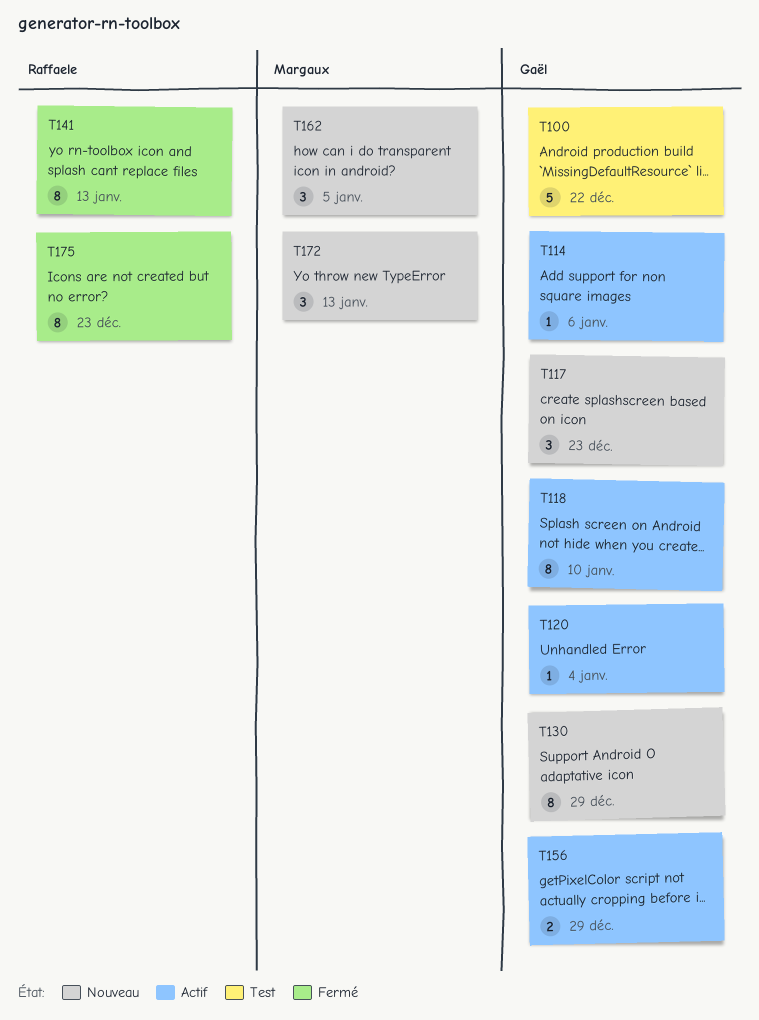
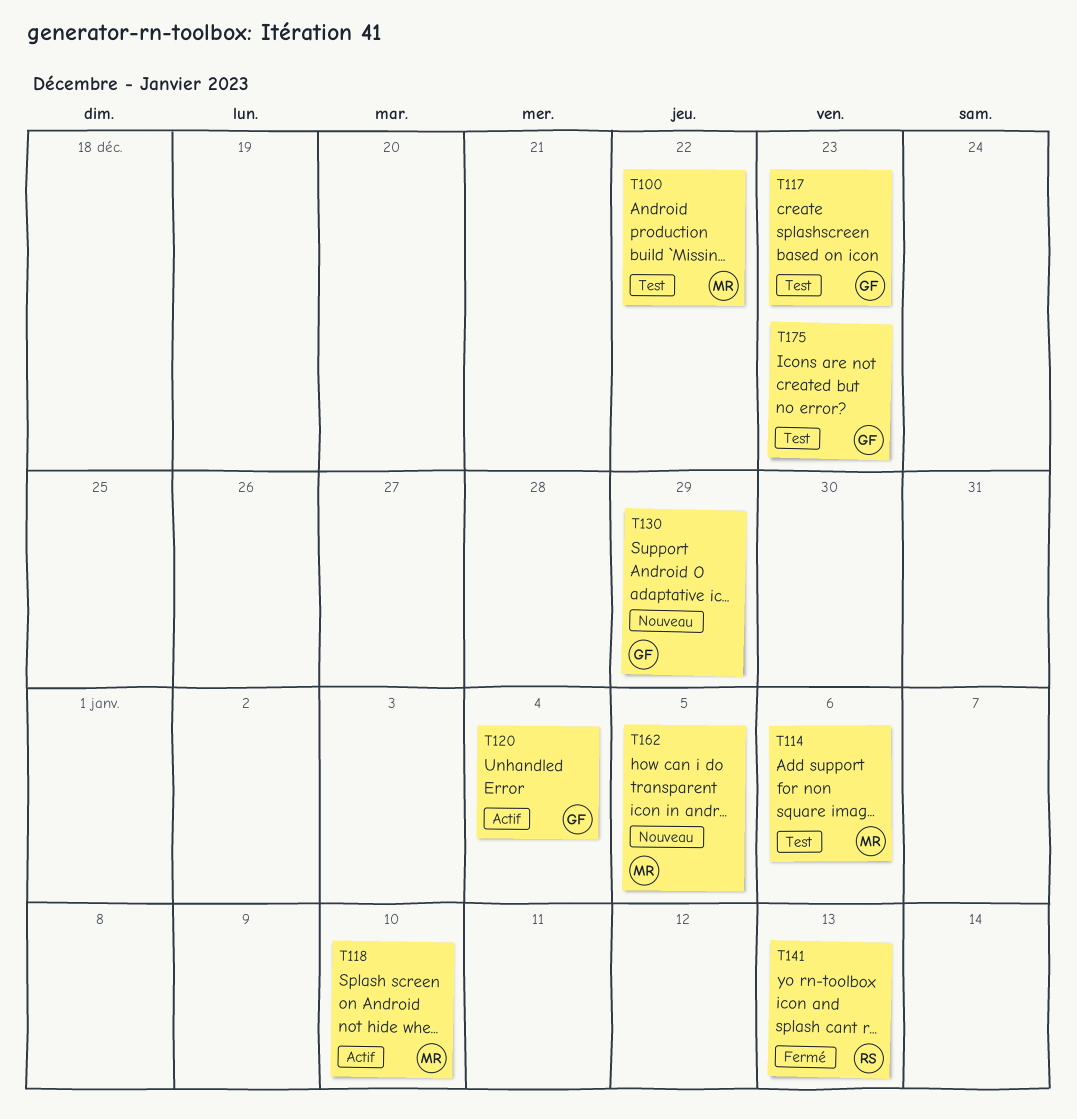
T100, owner: Gaël -> Margaux
T114, status: Actif -> Test
T114, owner: Gaël -> Margaux
T117, status: Nouveau -> Test
T118, owner: Gaël -> Margaux
T156: present -> none
T172: present -> none
T175, status: Fermé -> Test
T175, owner: Raffaele -> Gaël

